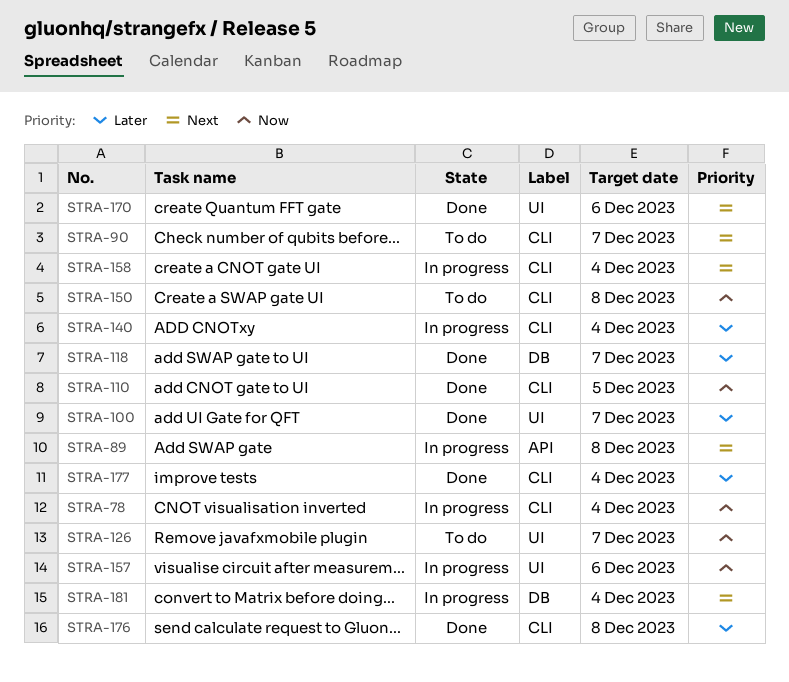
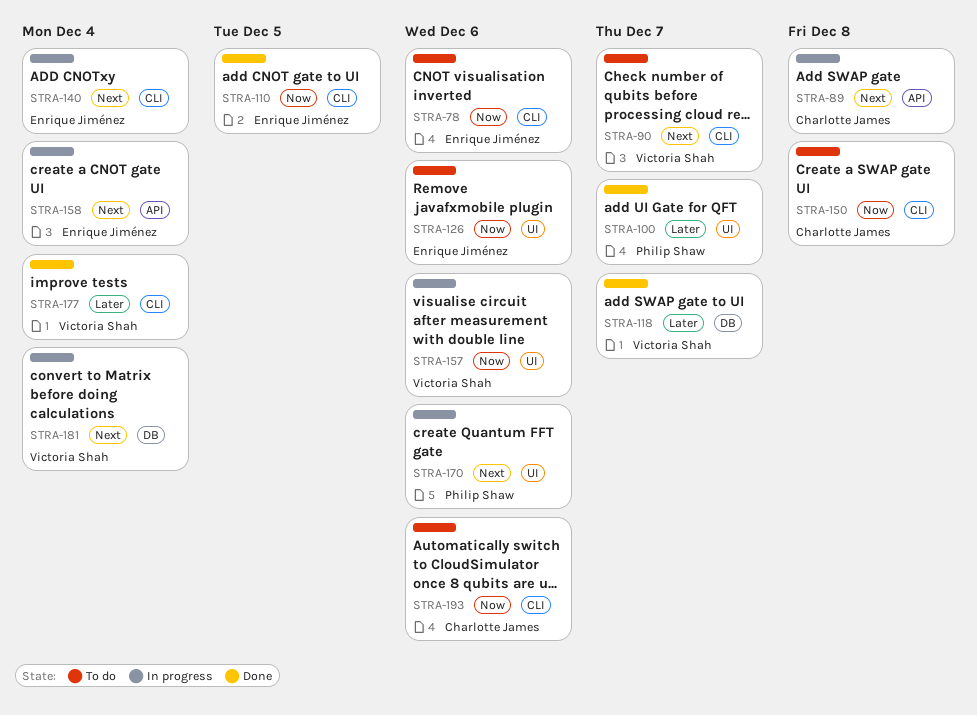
STRA-78, status: In progress -> To do
STRA-78, due: Dec 4 -> Dec 6
STRA-126, due: Dec 7 -> Dec 6
STRA-140, priority: Later -> Next
STRA-158, label: CLI -> API
STRA-170, status: Done -> In progress
STRA-176: present -> none
STRA-193: none -> present

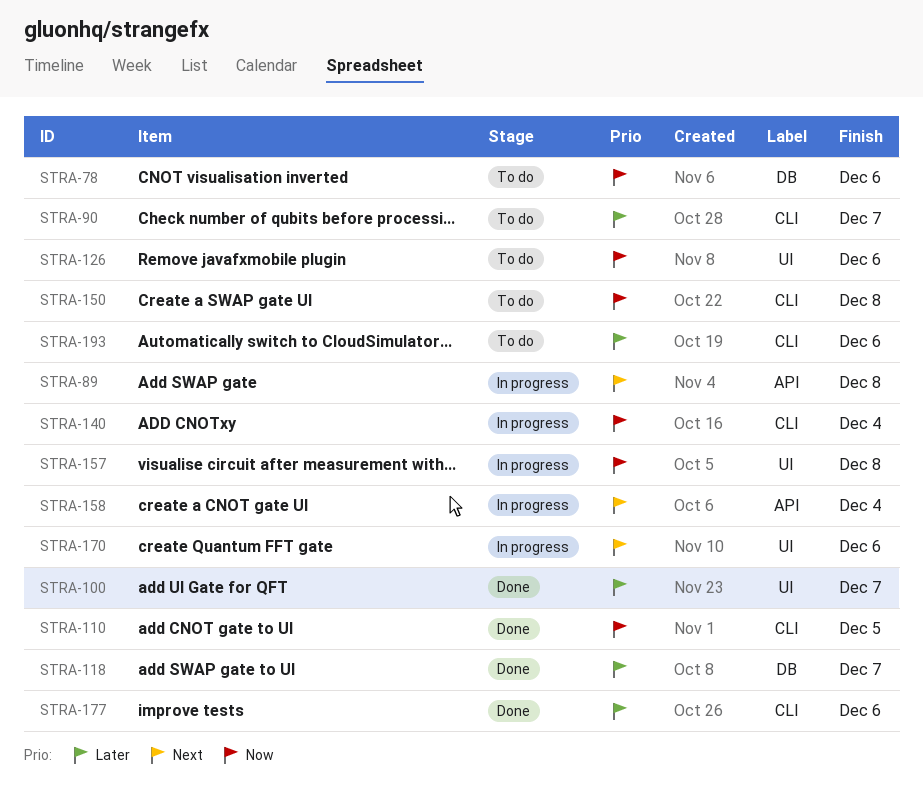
STRA-78, label: CLI -> DB
STRA-90, priority: Next -> Later
STRA-140, priority: Next -> Now
STRA-157, due: Dec 6 -> Dec 8
STRA-177, due: Dec 4 -> Dec 6
STRA-181: present -> none
STRA-193, priority: Now -> Later

